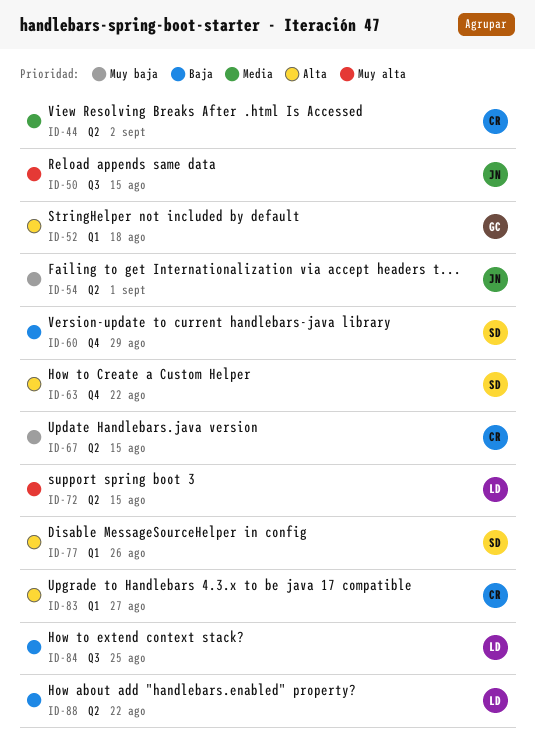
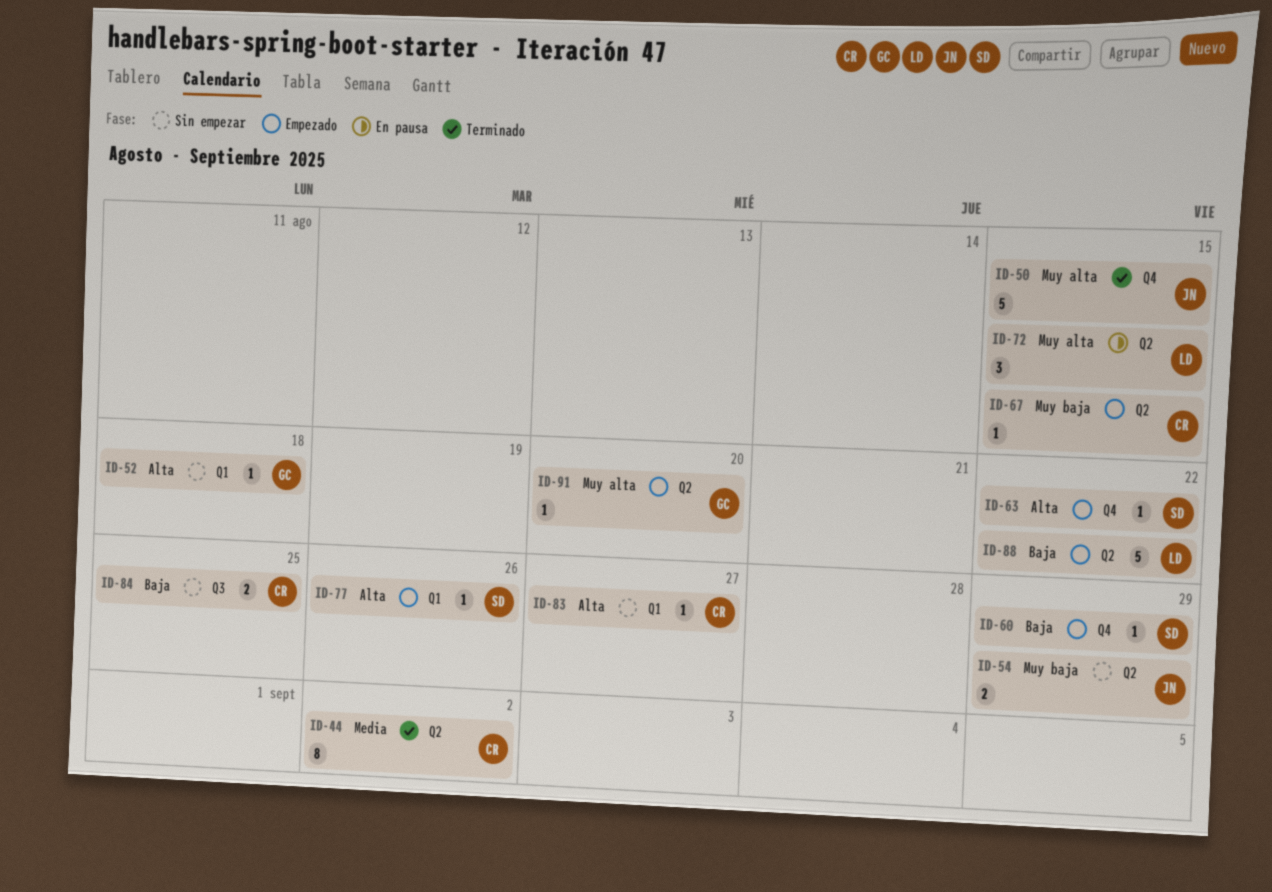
ID-50, label: Q3 -> Q4
ID-54, due: Sep 1 -> Aug 29
ID-84, owner: LD -> CR
ID-91: none -> present

